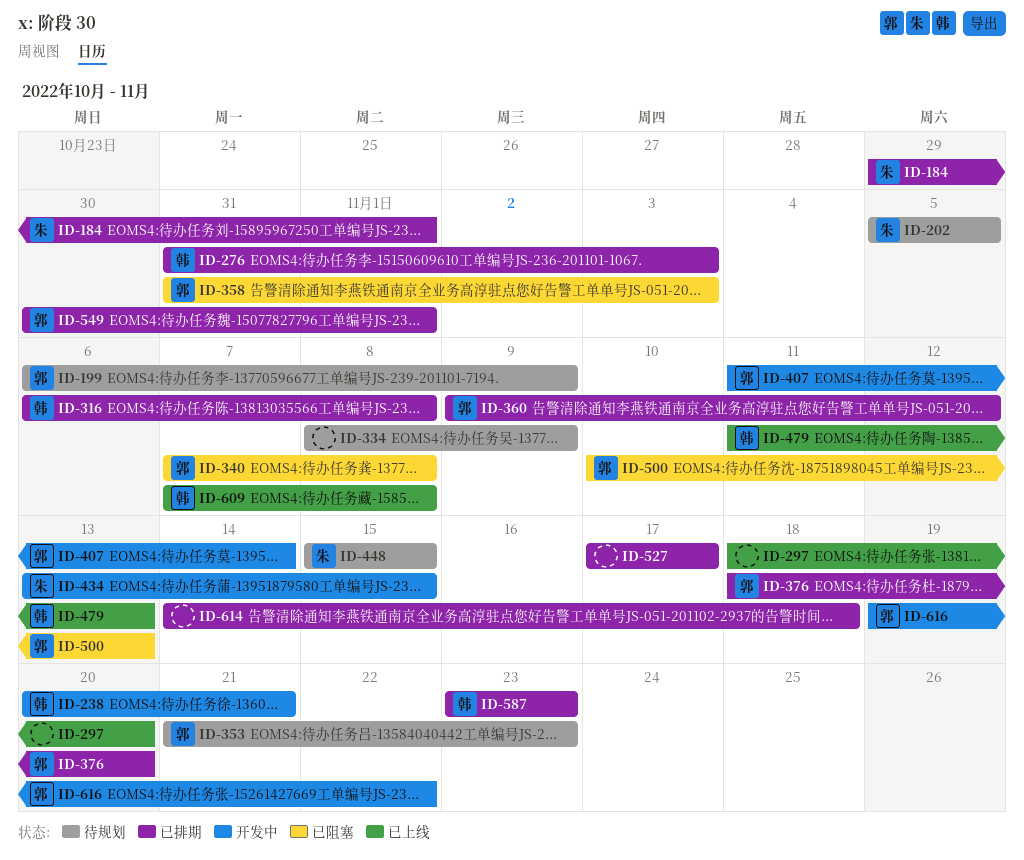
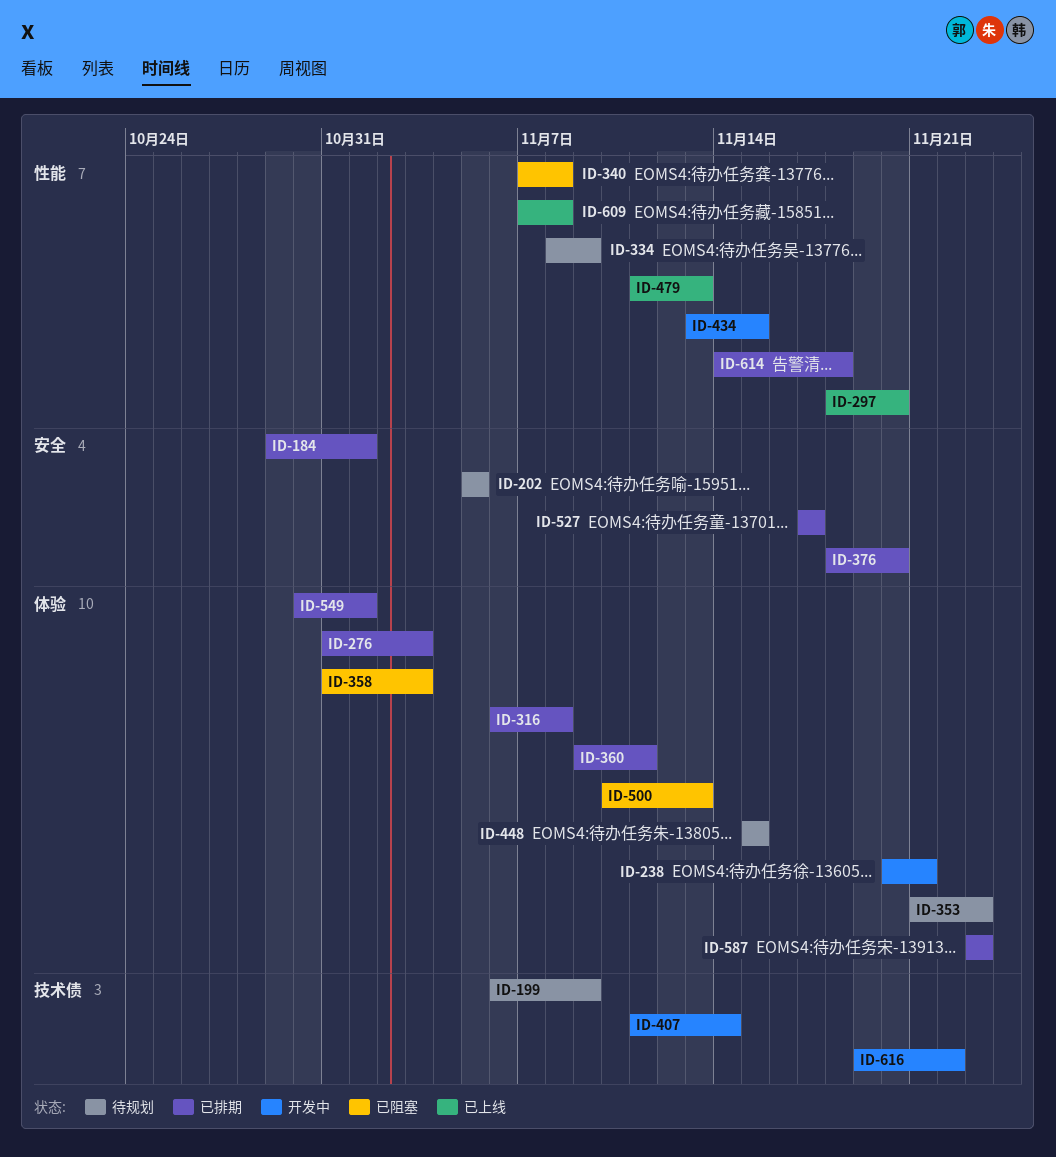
ID-360, due: Nov 12 -> Nov 11

